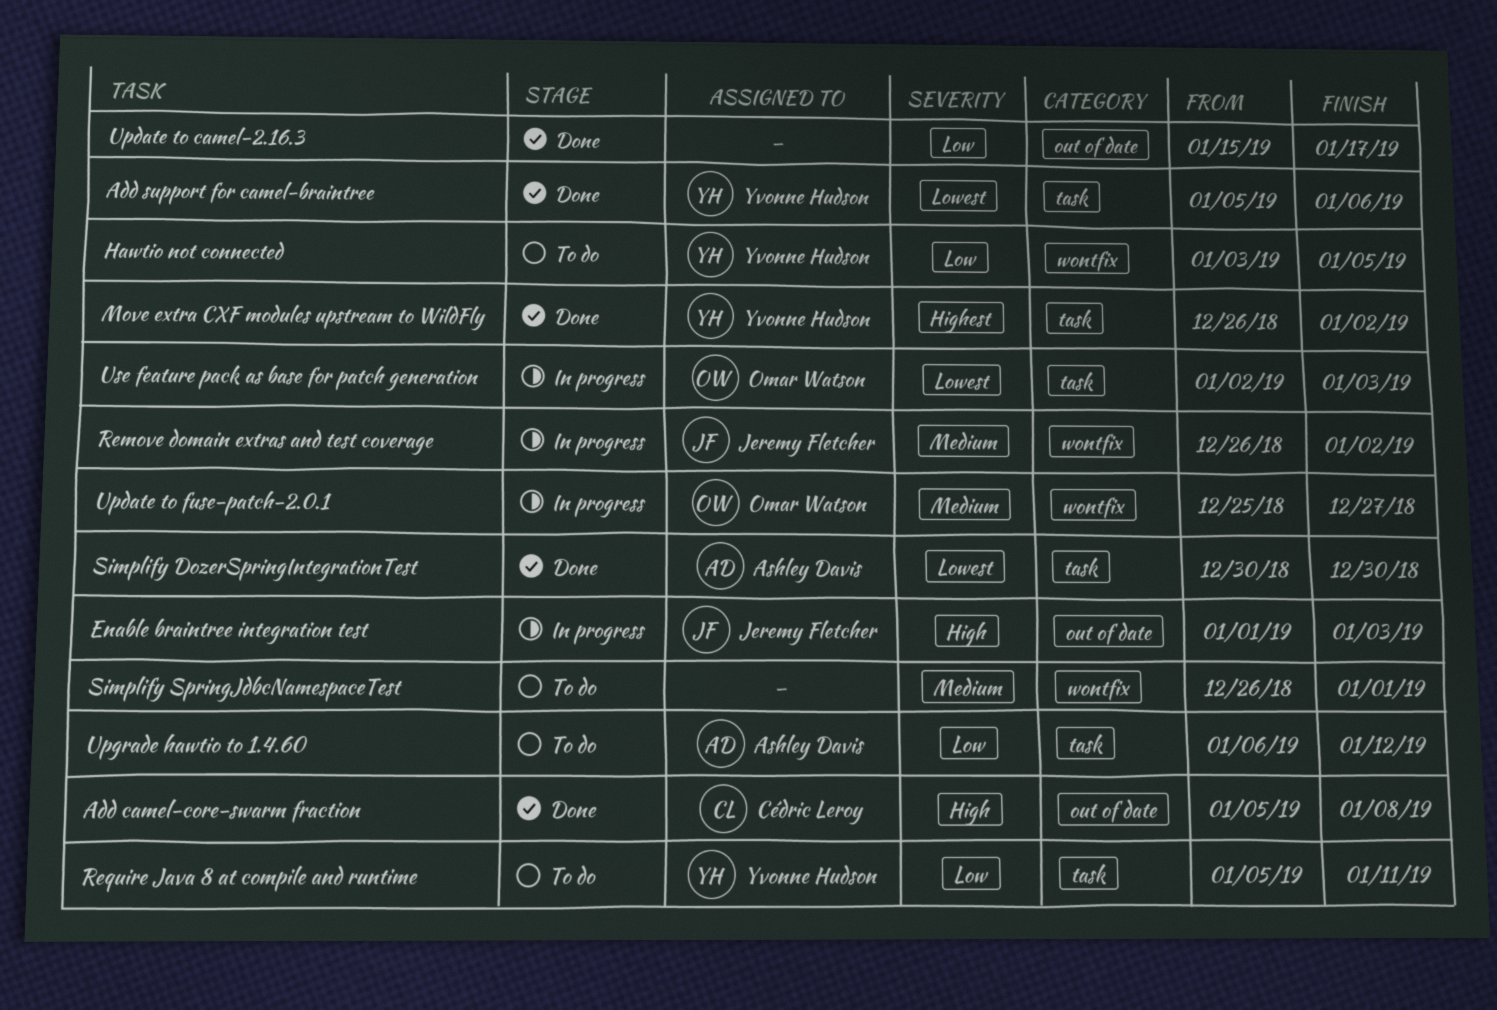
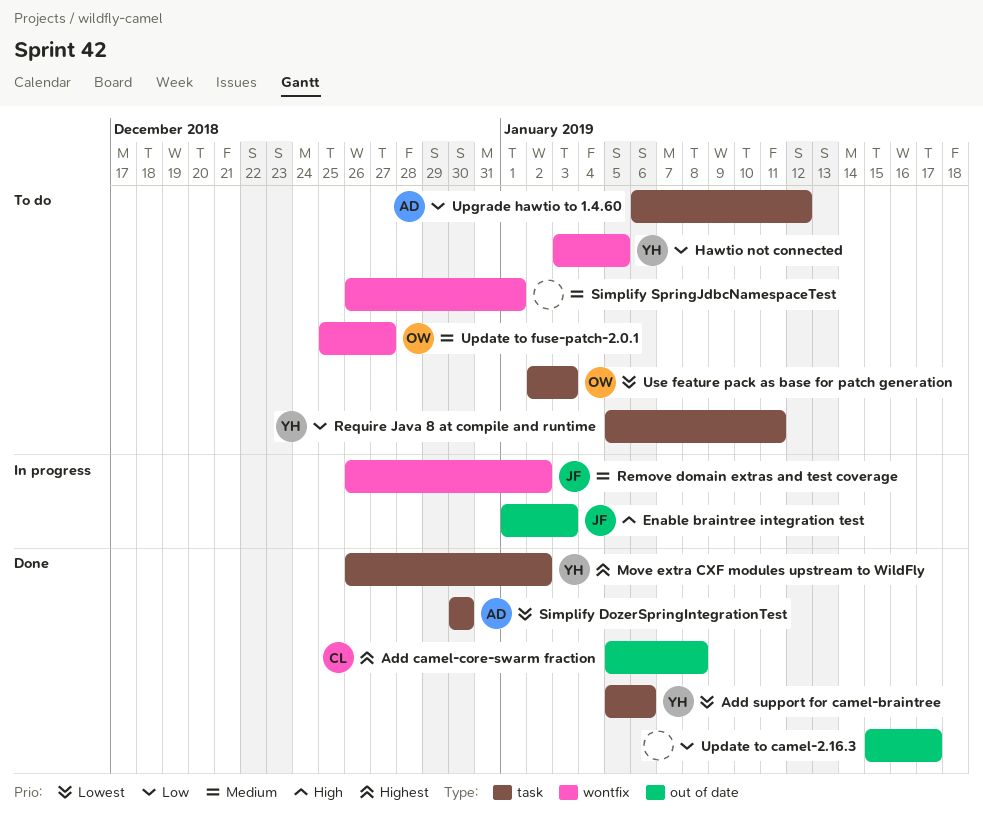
Add camel-core-swarm fraction, priority: High -> Highest
Update to fuse-patch-2.0.1, status: In progress -> To do
Use feature pack as base for patch generation, status: In progress -> To do

